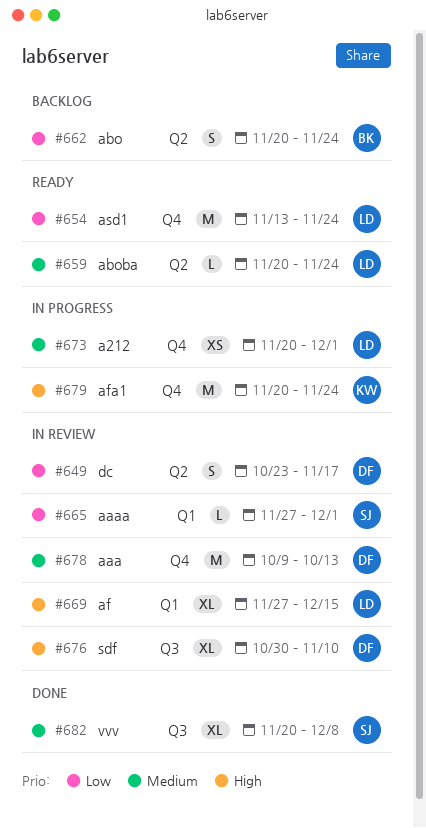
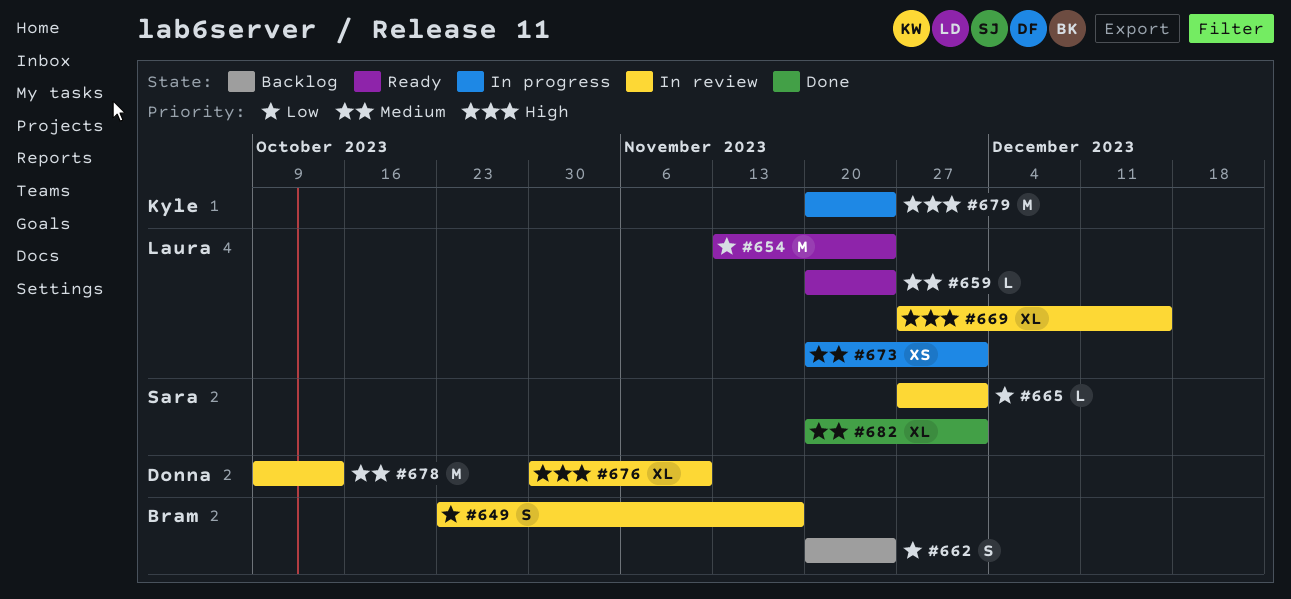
#649, owner: Donna -> Bram
#682, due: Dec 8 -> Dec 1

